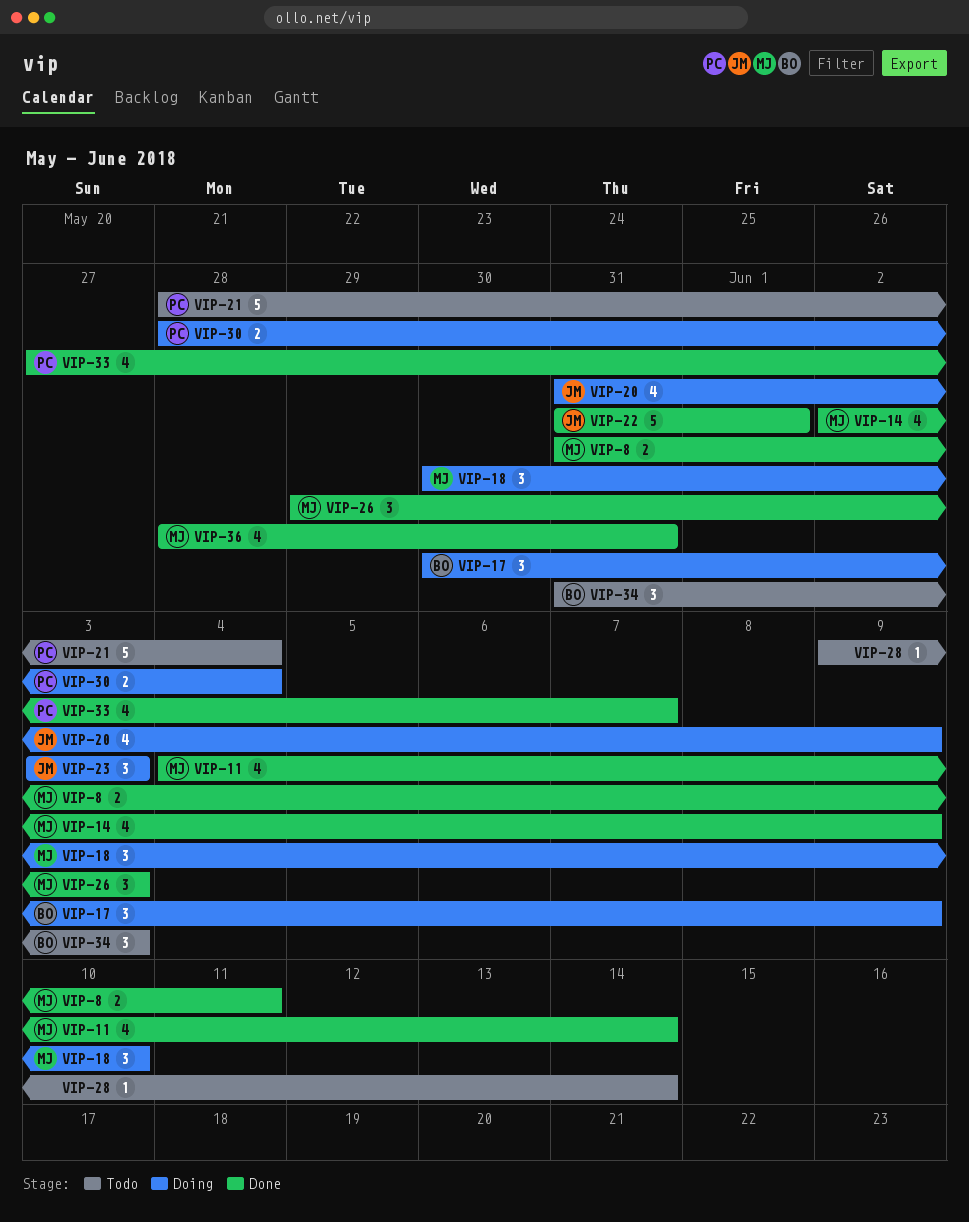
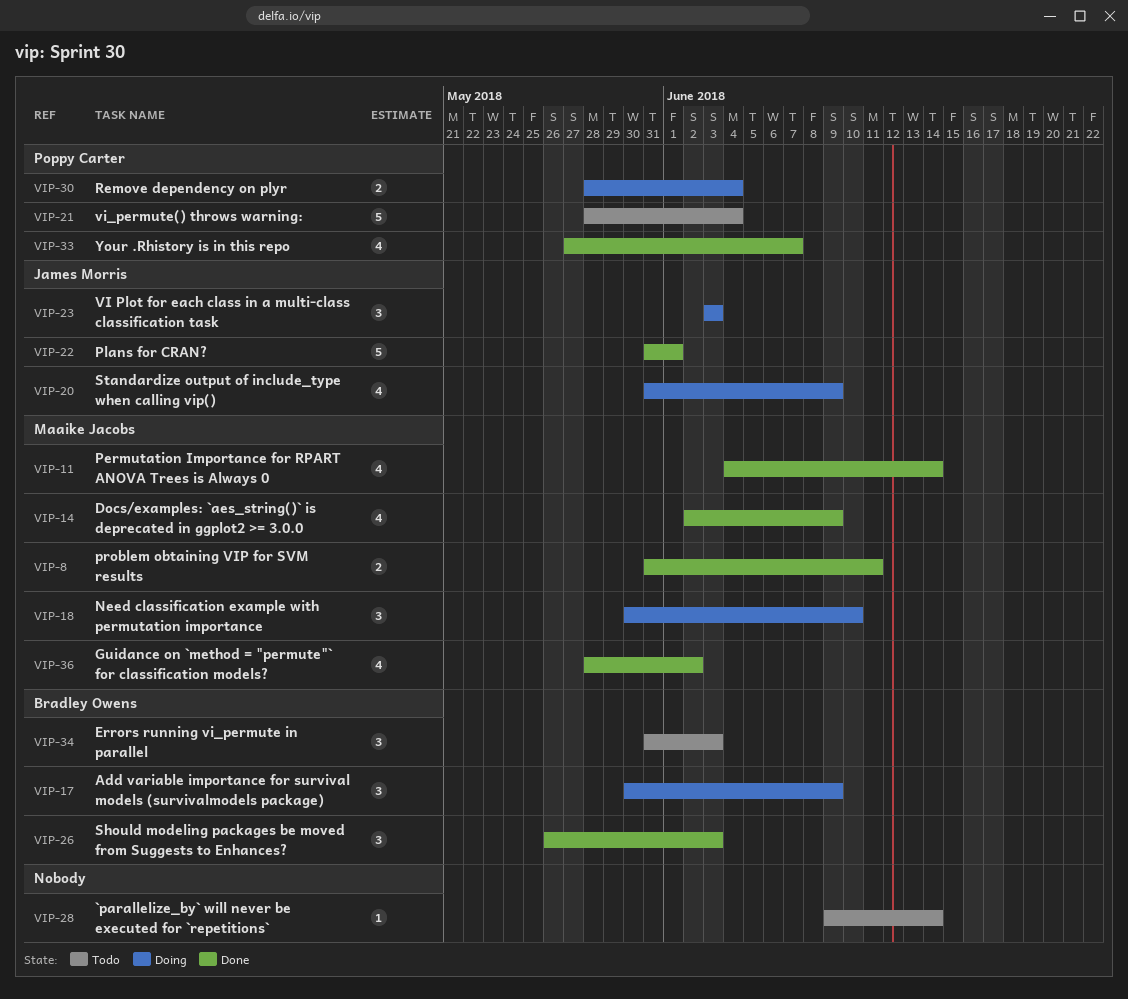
VIP-26, owner: Maaike Jacobs -> Bradley Owens
VIP-26, start: May 29 -> May 26
VIP-36, due: May 31 -> Jun 2

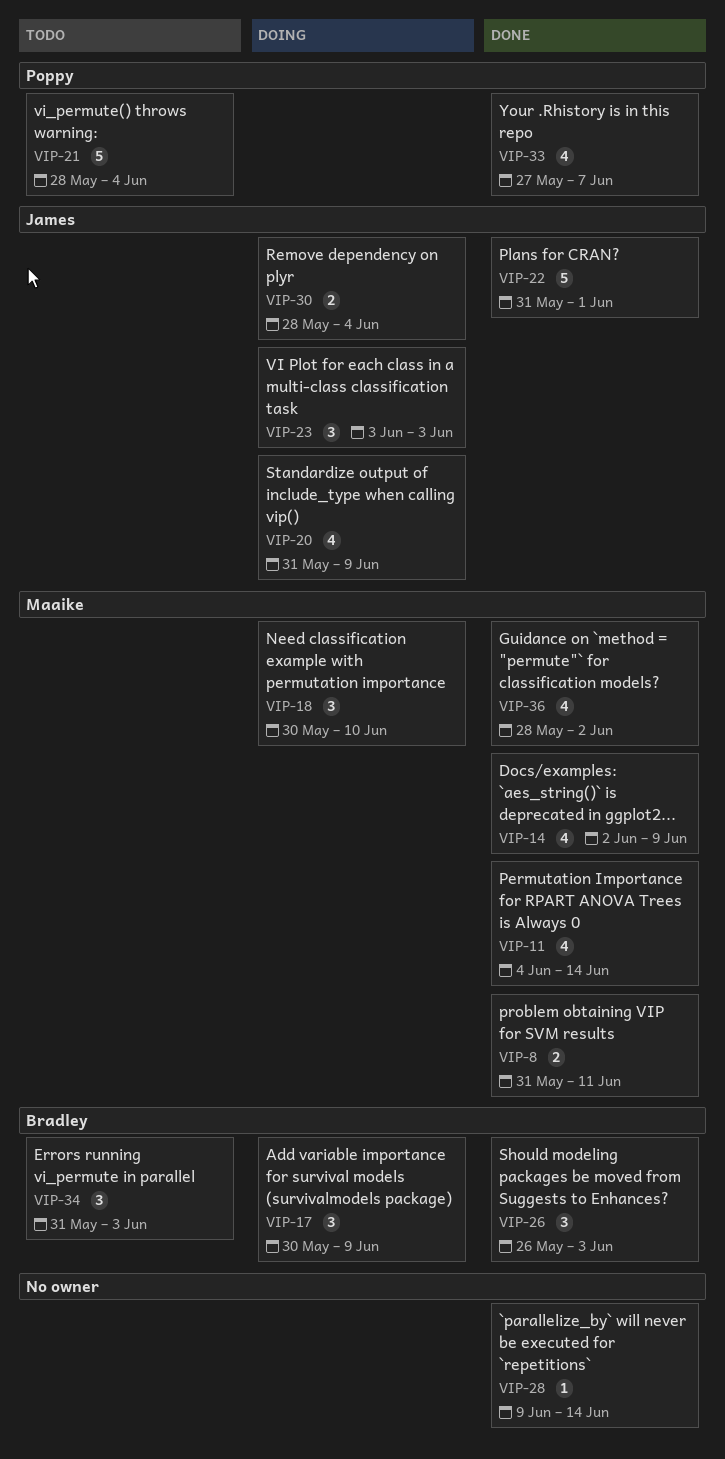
VIP-28, status: Todo -> Done
VIP-30, owner: Poppy Carter -> James Morris

